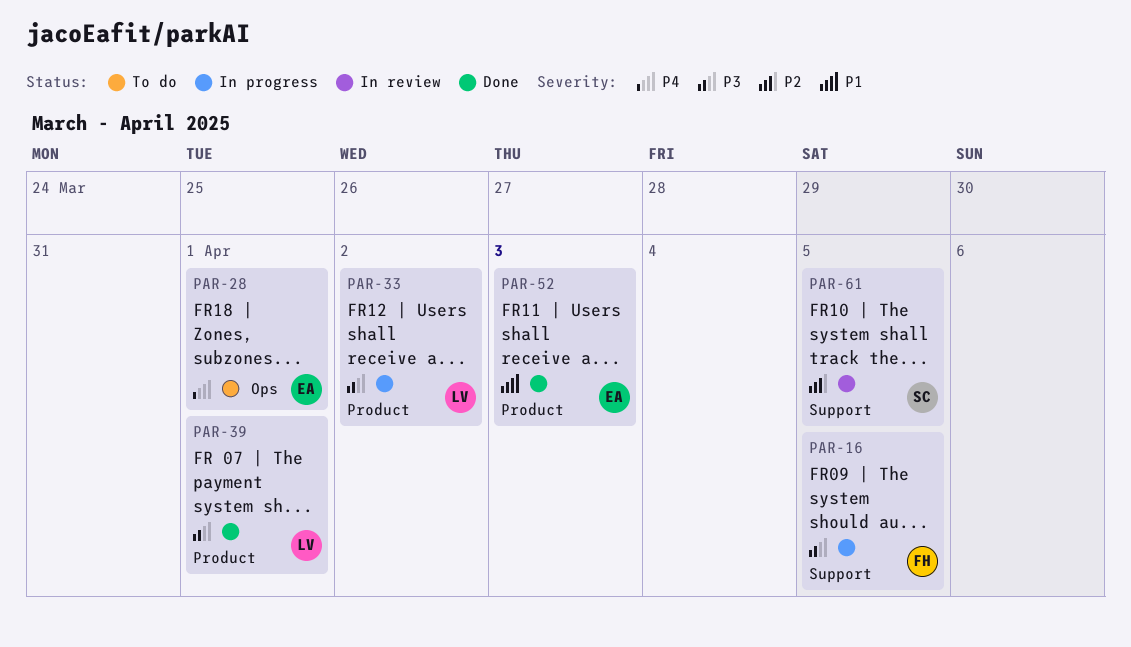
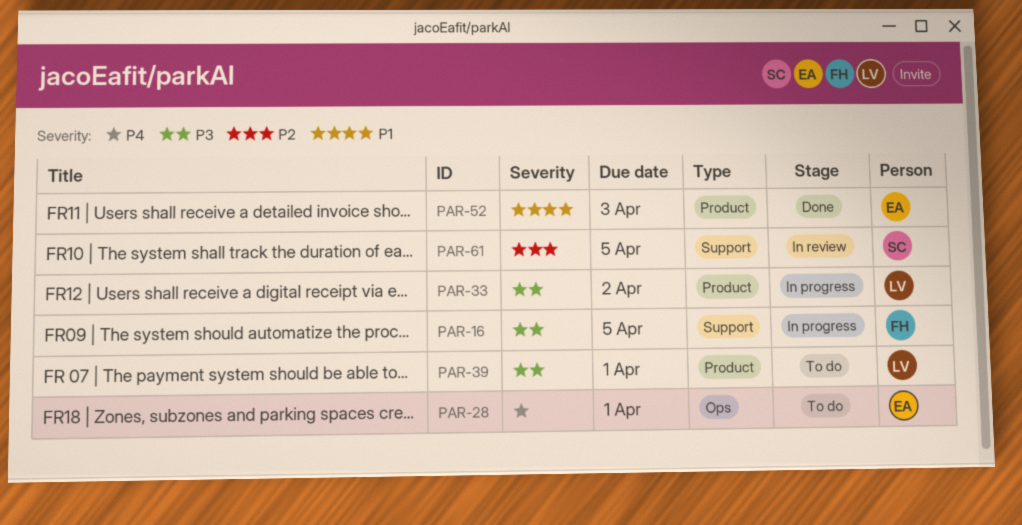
PAR-39, status: Done -> To do

